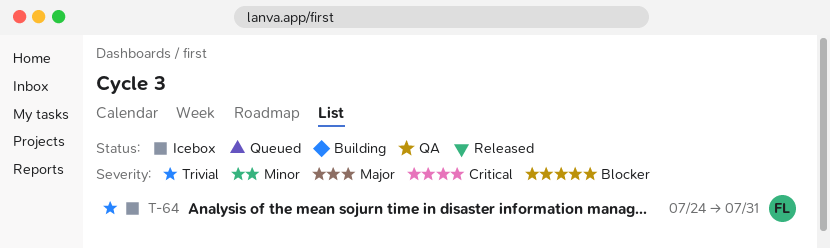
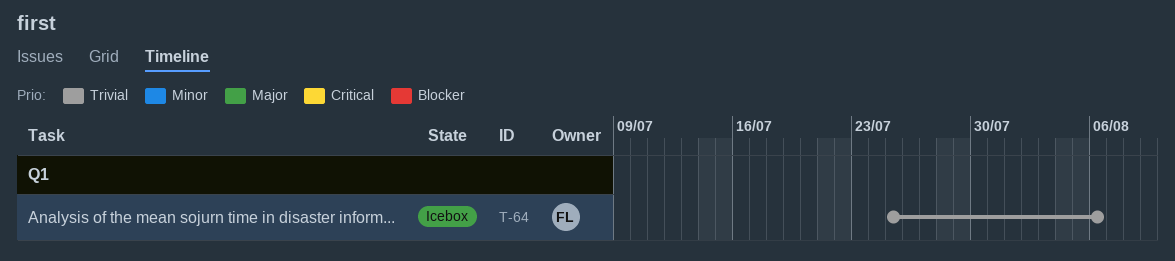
T-64, start: Jul 24 -> Jul 25
T-64, due: Jul 31 -> Aug 6

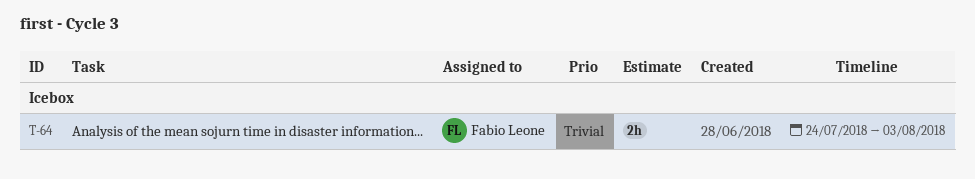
T-64, start: Jul 25 -> Jul 24
T-64, due: Aug 6 -> Aug 3

